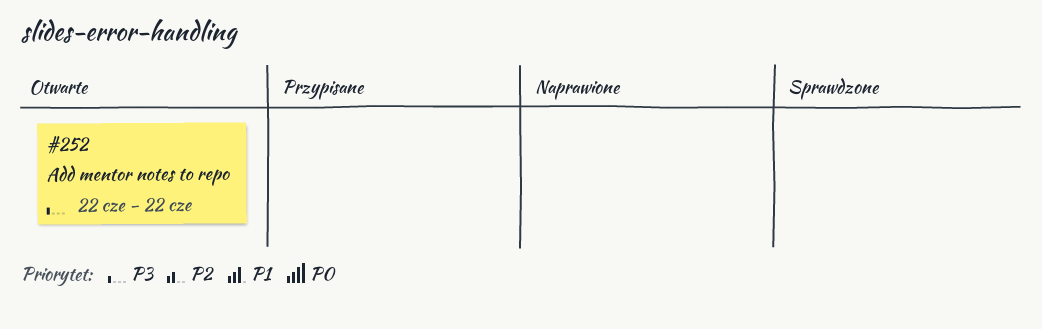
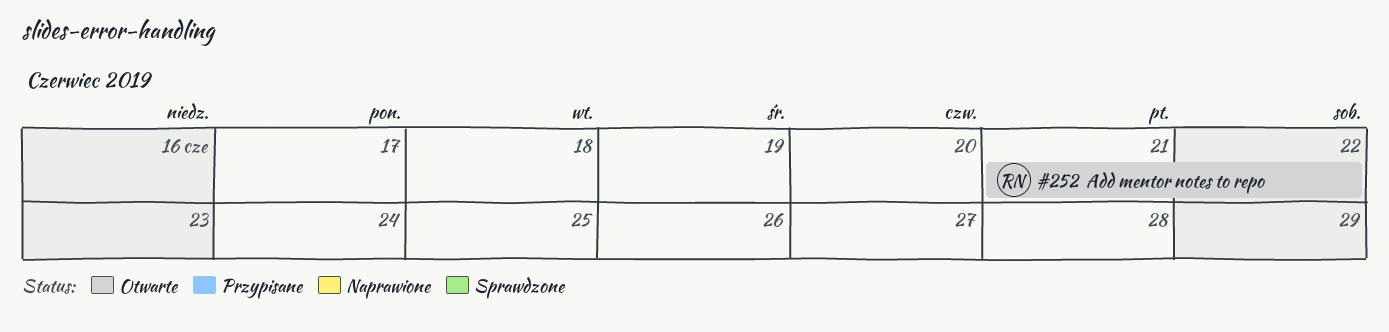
#252, start: Jun 22 -> Jun 21

